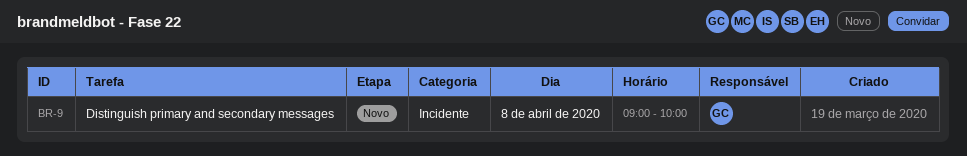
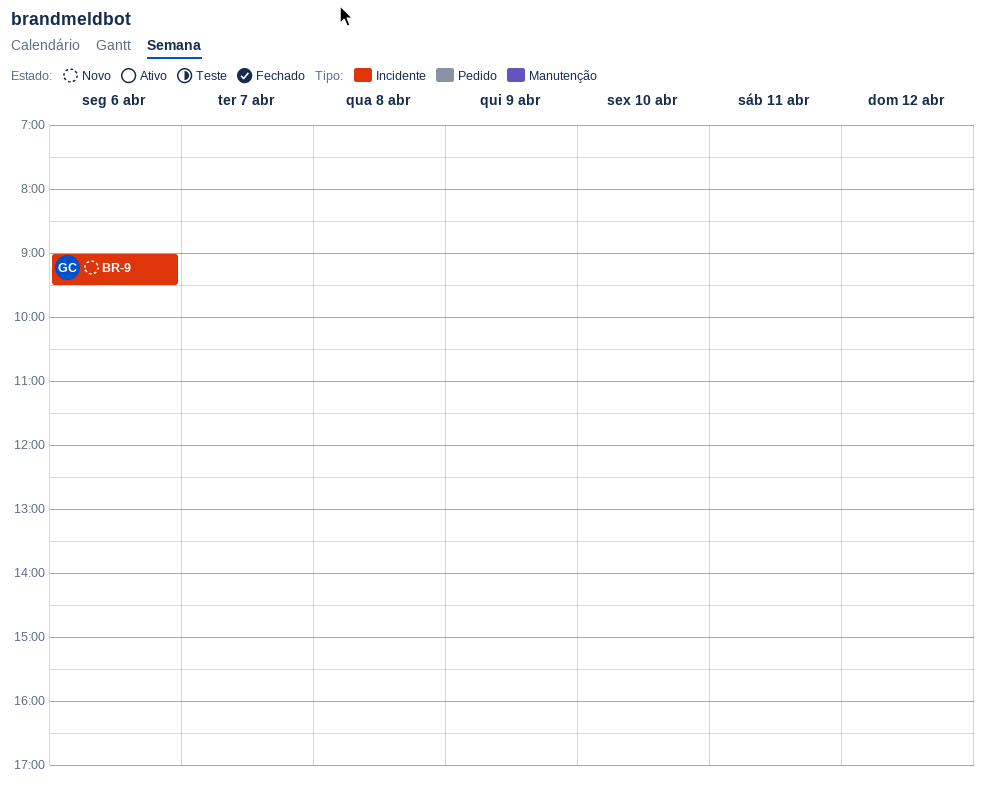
BR-9, day: Apr 8 -> Apr 6
BR-9, ends: 10:00 -> 09:30

